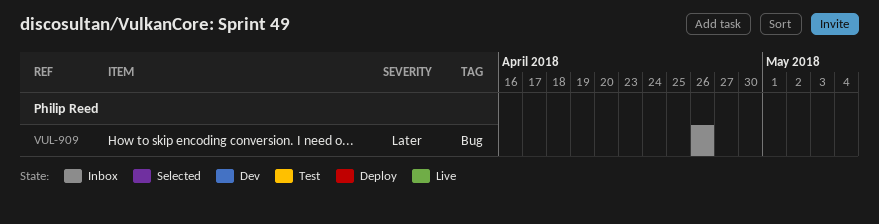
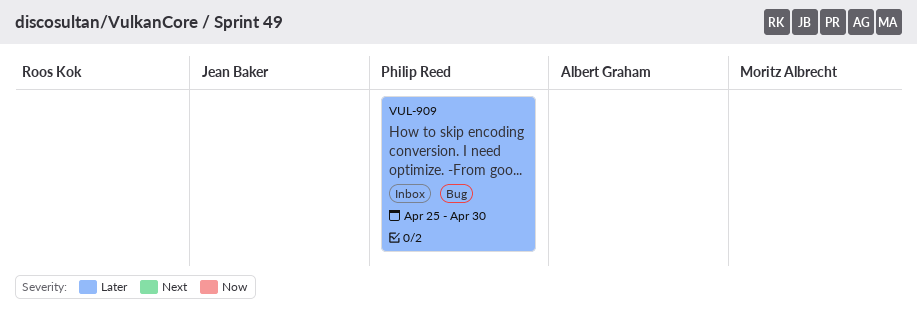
VUL-909, start: Apr 26 -> Apr 25
VUL-909, due: Apr 26 -> Apr 30

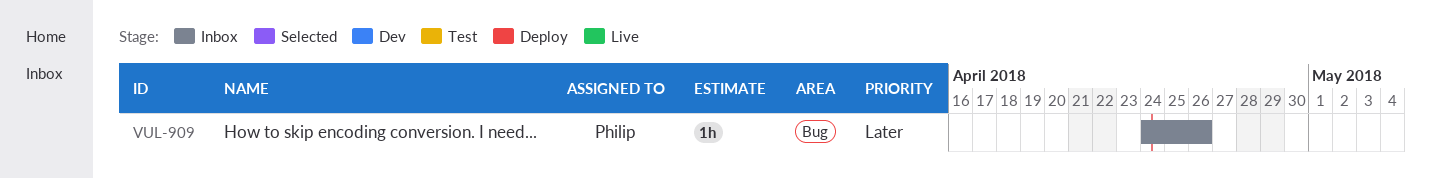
VUL-909, start: Apr 25 -> Apr 24
VUL-909, due: Apr 30 -> Apr 26

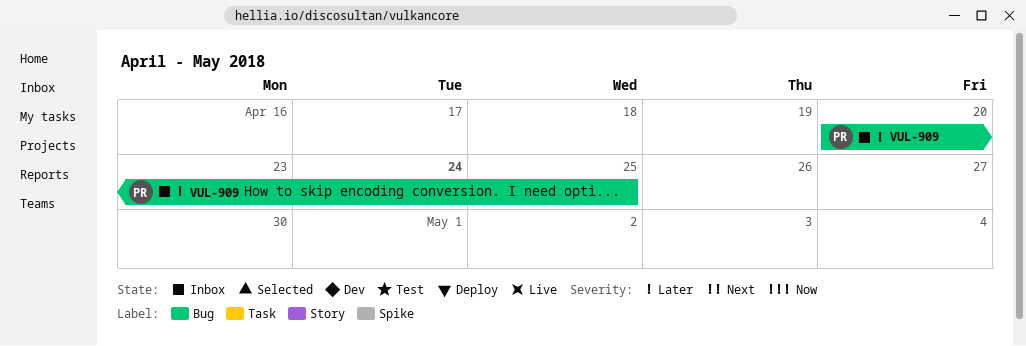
VUL-909, start: Apr 24 -> Apr 20
VUL-909, due: Apr 26 -> Apr 25

